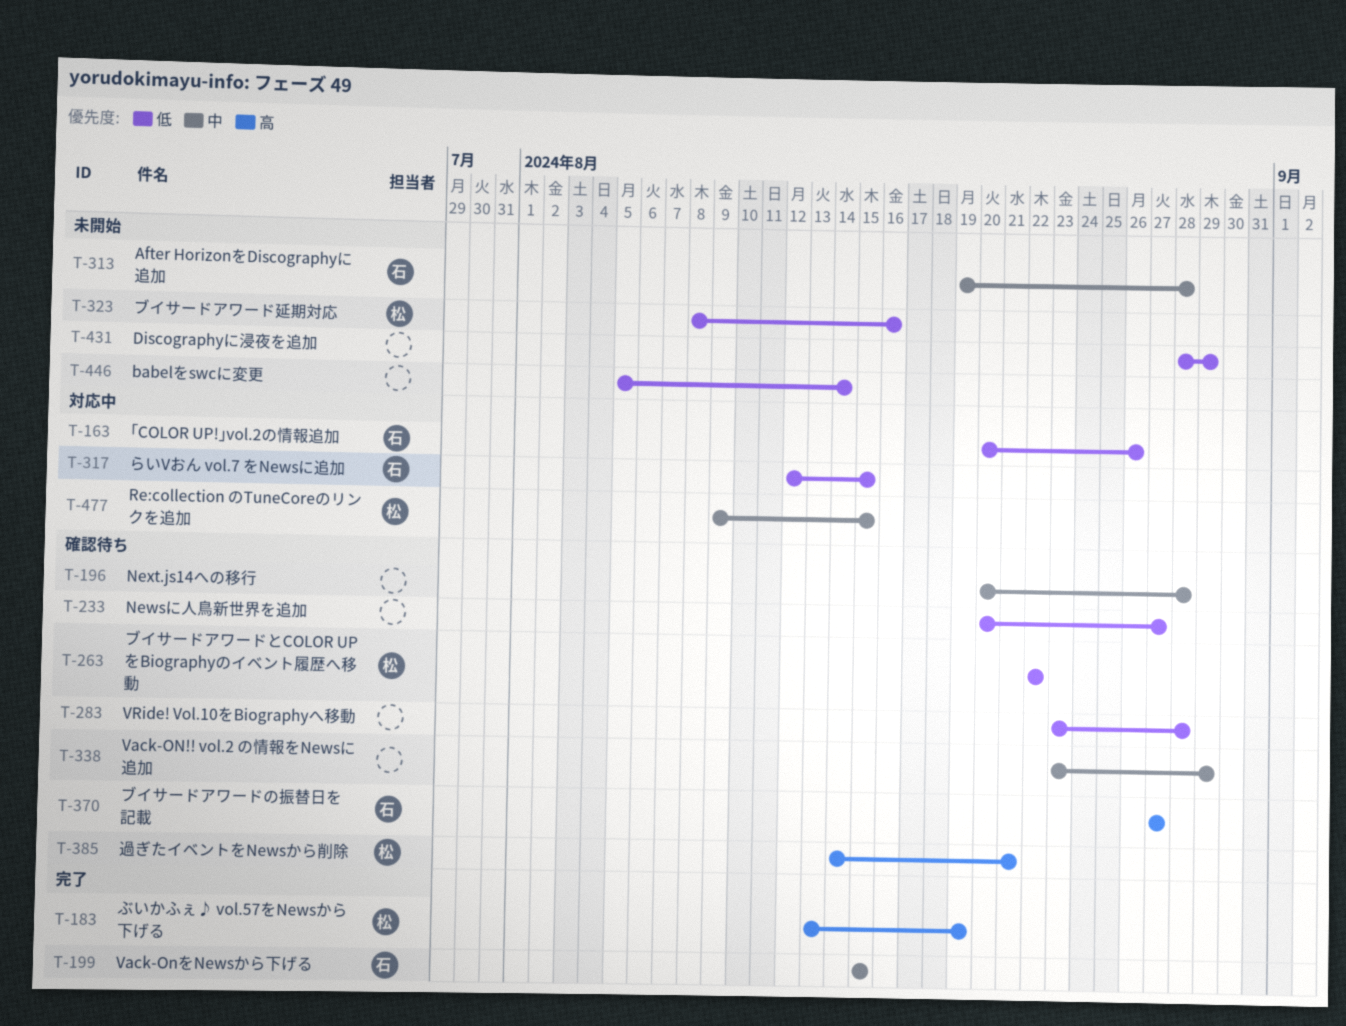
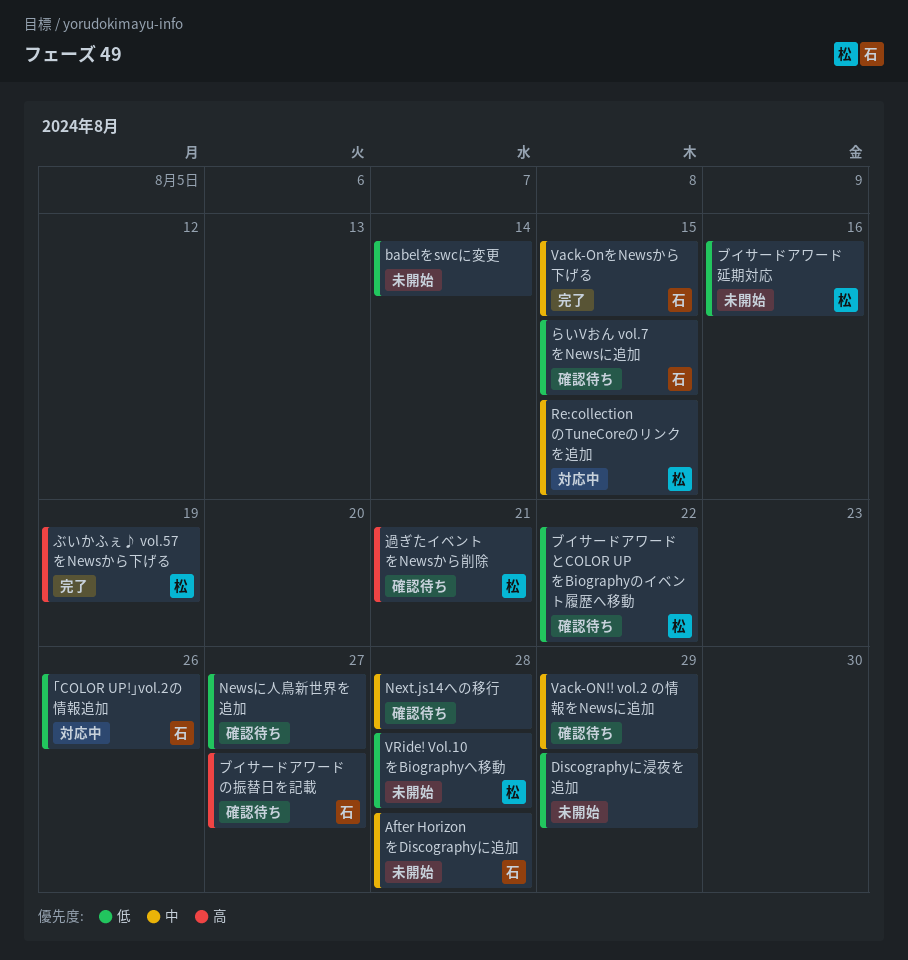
VRide! Vol.10をBiographyへ移動, status: 確認待ち -> 未開始
VRide! Vol.10をBiographyへ移動, owner: none -> 松
らいVおん vol.7 をNewsに追加, status: 対応中 -> 確認待ち

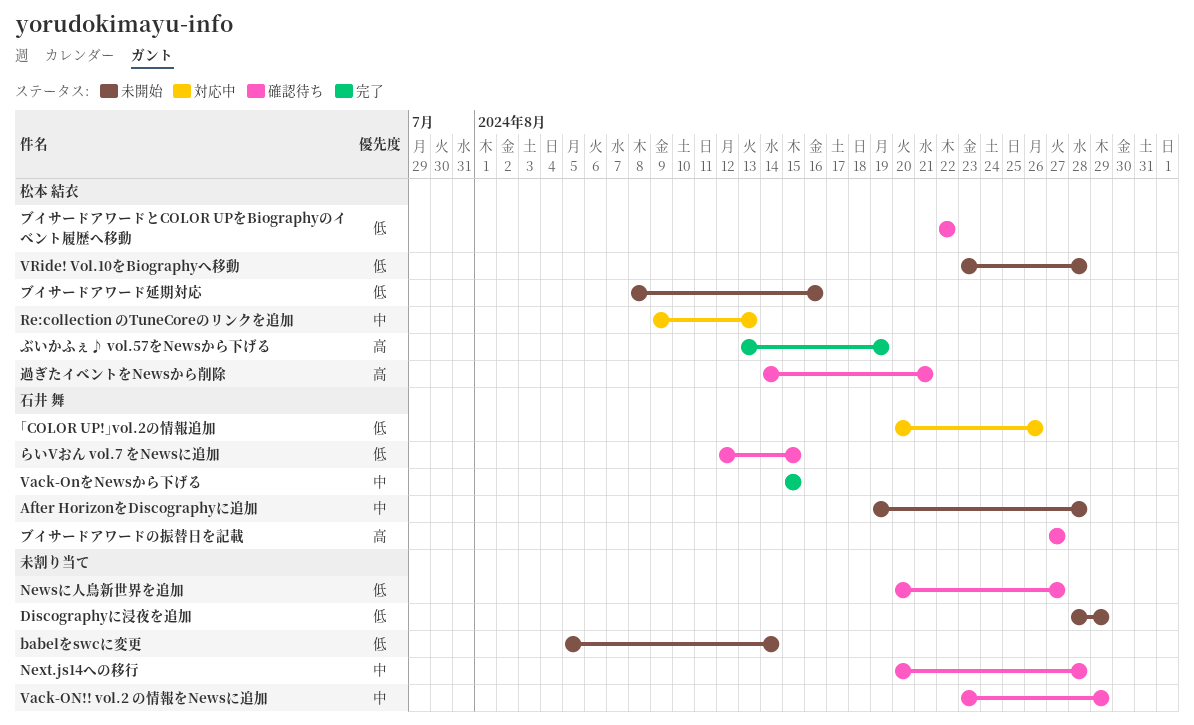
Re:collection のTuneCoreのリンクを追加, due: Aug 15 -> Aug 13

